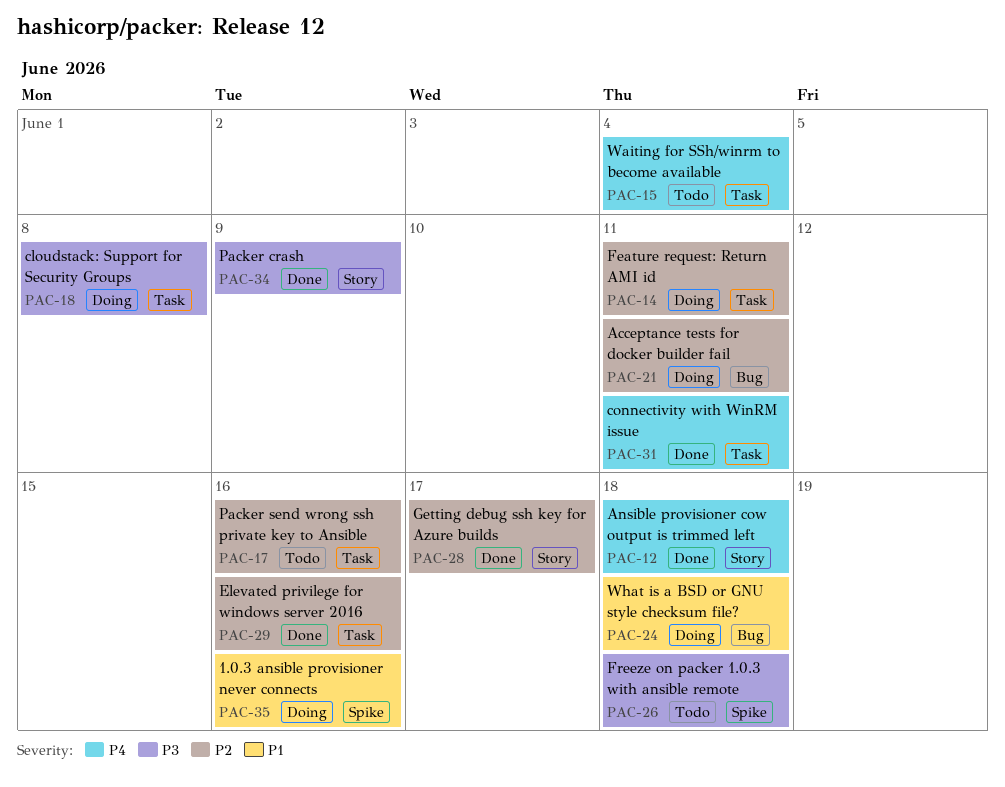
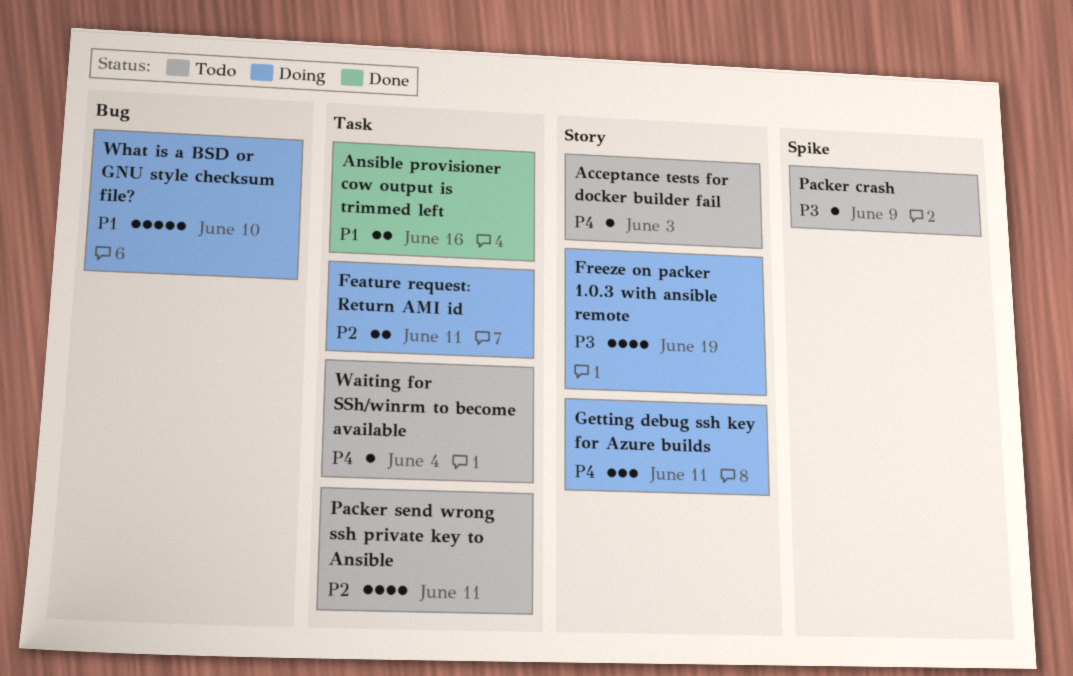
1.0.3 ansible provisioner never connects: present -> none
Acceptance tests for docker builder fail, status: Doing -> Todo
Acceptance tests for docker builder fail, priority: P2 -> P4
Acceptance tests for docker builder fail, label: Bug -> Story
Acceptance tests for docker builder fail, due: Jun 11 -> Jun 3
Ansible provisioner cow output is trimmed left, priority: P4 -> P1
Ansible provisioner cow output is trimmed left, label: Story -> Task
Ansible provisioner cow output is trimmed left, due: Jun 18 -> Jun 16
cloudstack: Support for Security Groups: present -> none
connectivity with WinRM issue: present -> none
Elevated privilege for windows server 2016: present -> none
Freeze on packer 1.0.3 with ansible remote, status: Todo -> Doing
Freeze on packer 1.0.3 with ansible remote, label: Spike -> Story
Freeze on packer 1.0.3 with ansible remote, due: Jun 18 -> Jun 19
Getting debug ssh key for Azure builds, status: Done -> Doing
Getting debug ssh key for Azure builds, priority: P2 -> P4
Getting debug ssh key for Azure builds, due: Jun 17 -> Jun 11
Packer crash, status: Done -> Todo
Packer crash, label: Story -> Spike
Packer send wrong ssh private key to Ansible, due: Jun 16 -> Jun 11
What is a BSD or GNU style checksum file?, due: Jun 18 -> Jun 10

